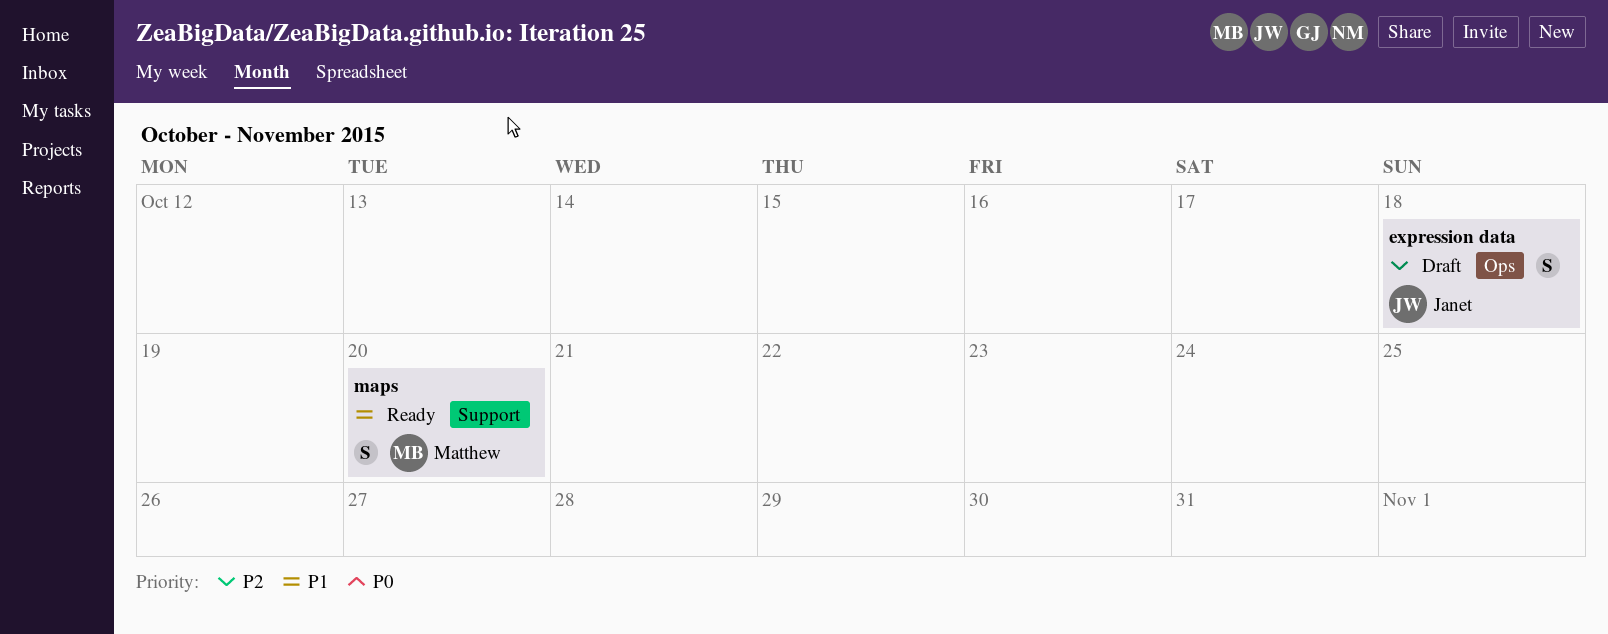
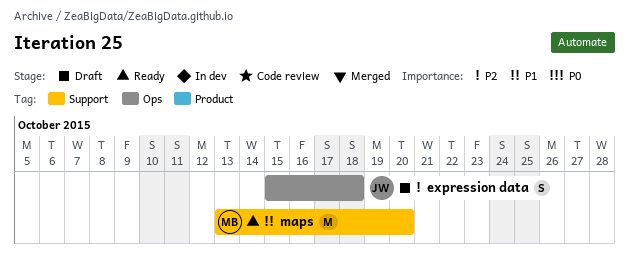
maps, estimate: S -> M

